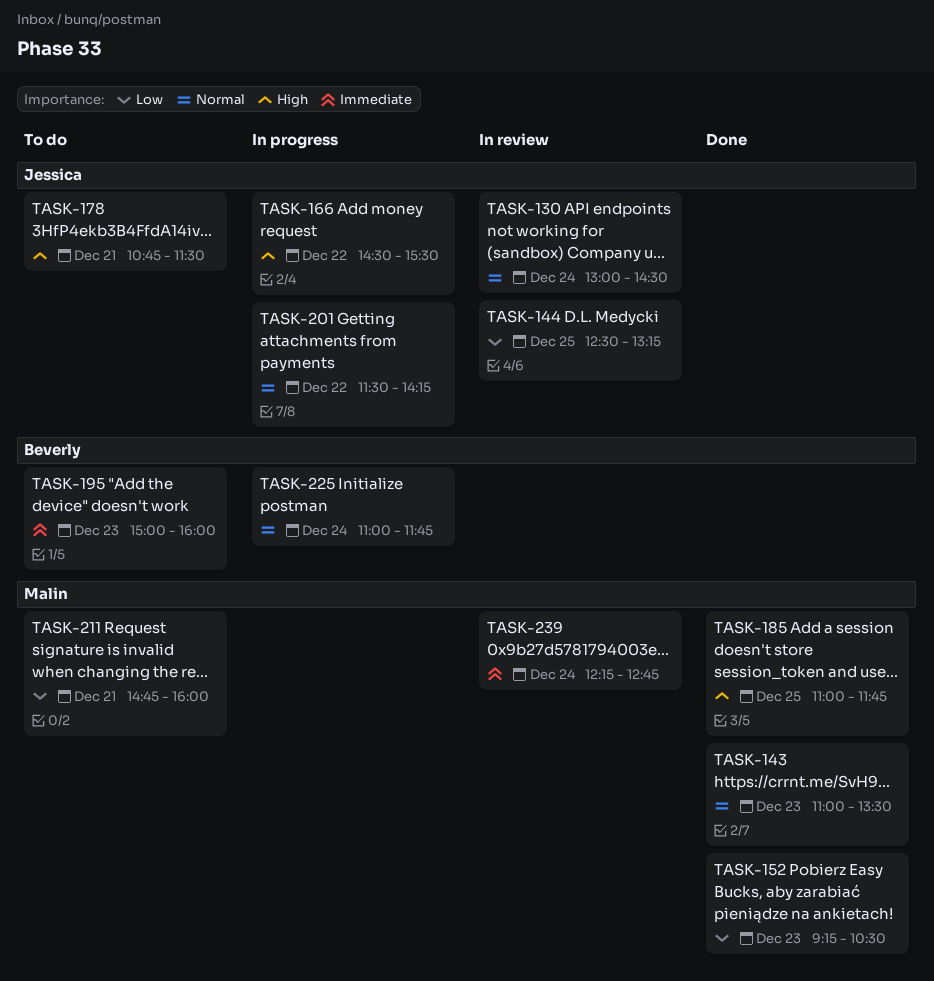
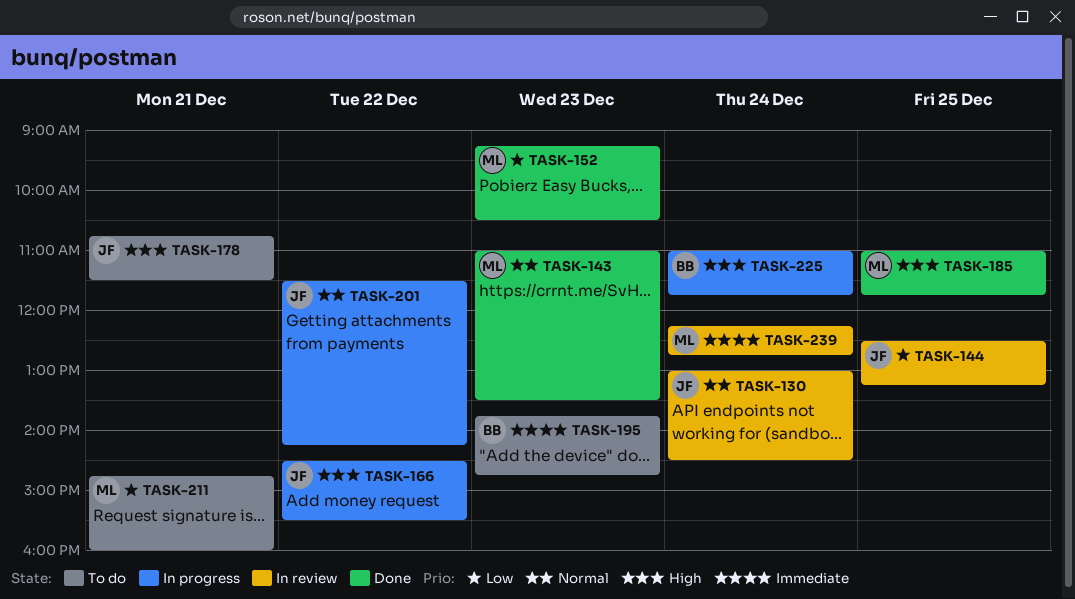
TASK-195, begins: 15:00 -> 13:45
TASK-195, ends: 16:00 -> 14:45
TASK-225, priority: Normal -> High

